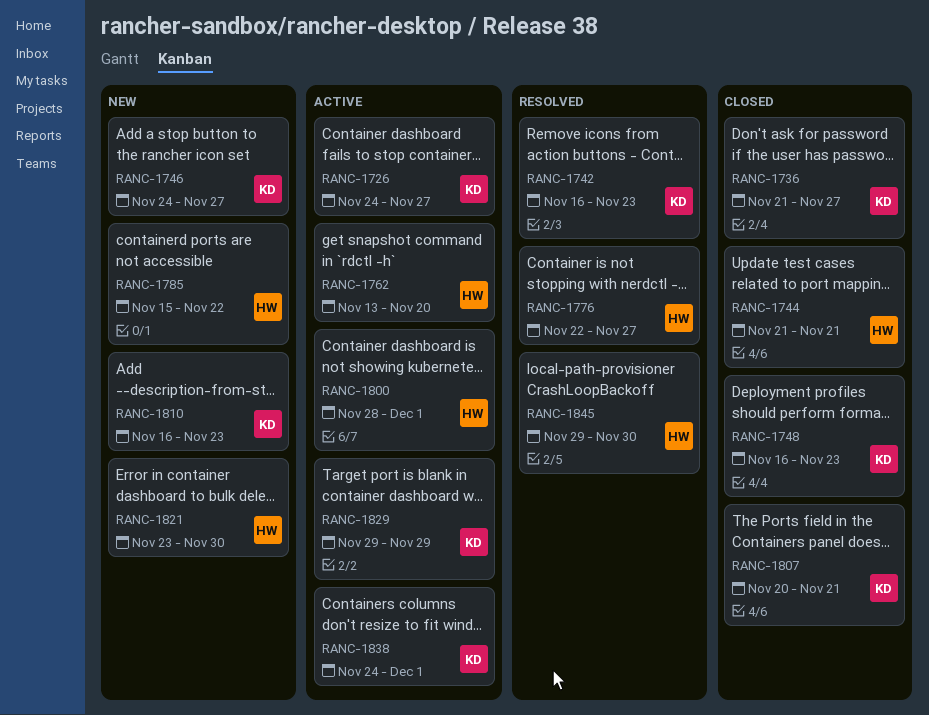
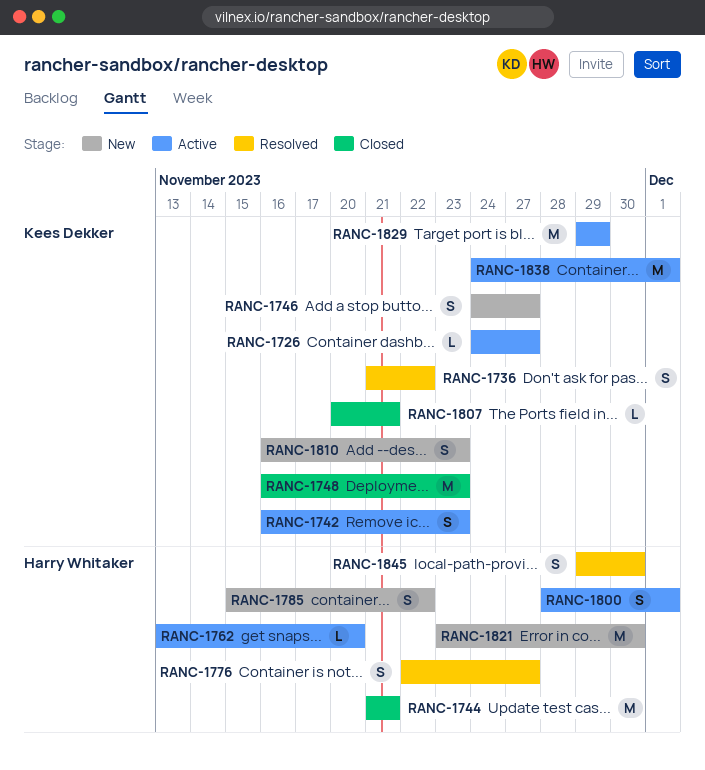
RANC-1736, status: Closed -> Resolved
RANC-1736, due: Nov 27 -> Nov 22
RANC-1742, status: Resolved -> Active

